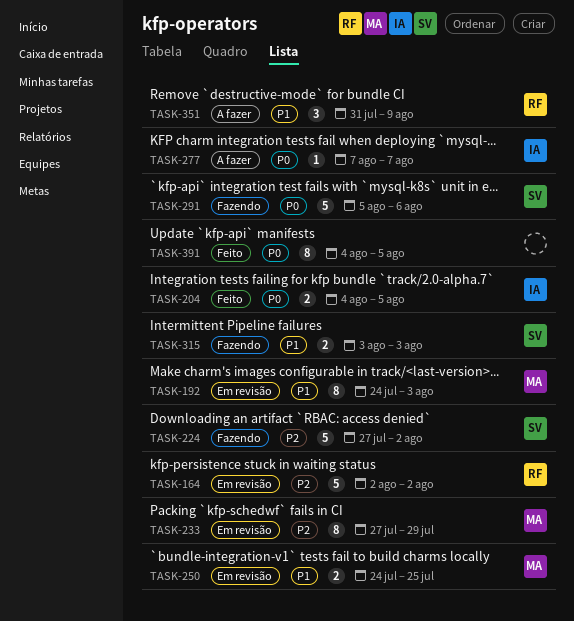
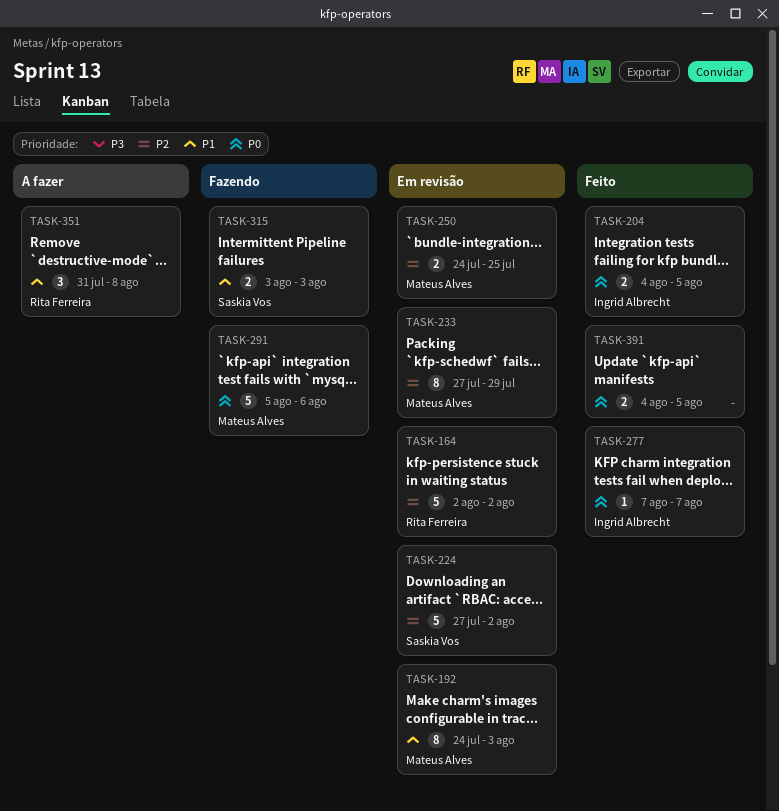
TASK-224, status: Fazendo -> Em revisão
TASK-250, priority: P1 -> P2
TASK-277, status: A fazer -> Feito
TASK-291, owner: Saskia Vos -> Mateus Alves
TASK-351, due: Aug 9 -> Aug 8
TASK-391, estimate: 8 -> 2

